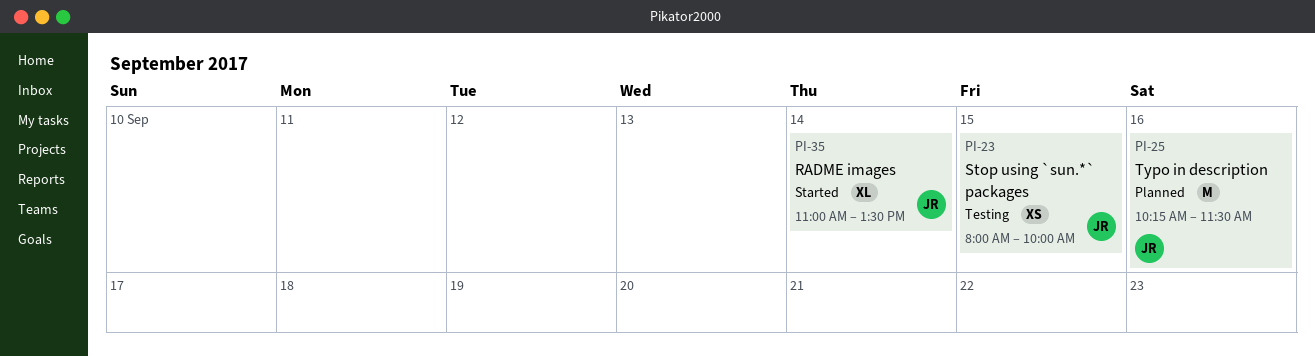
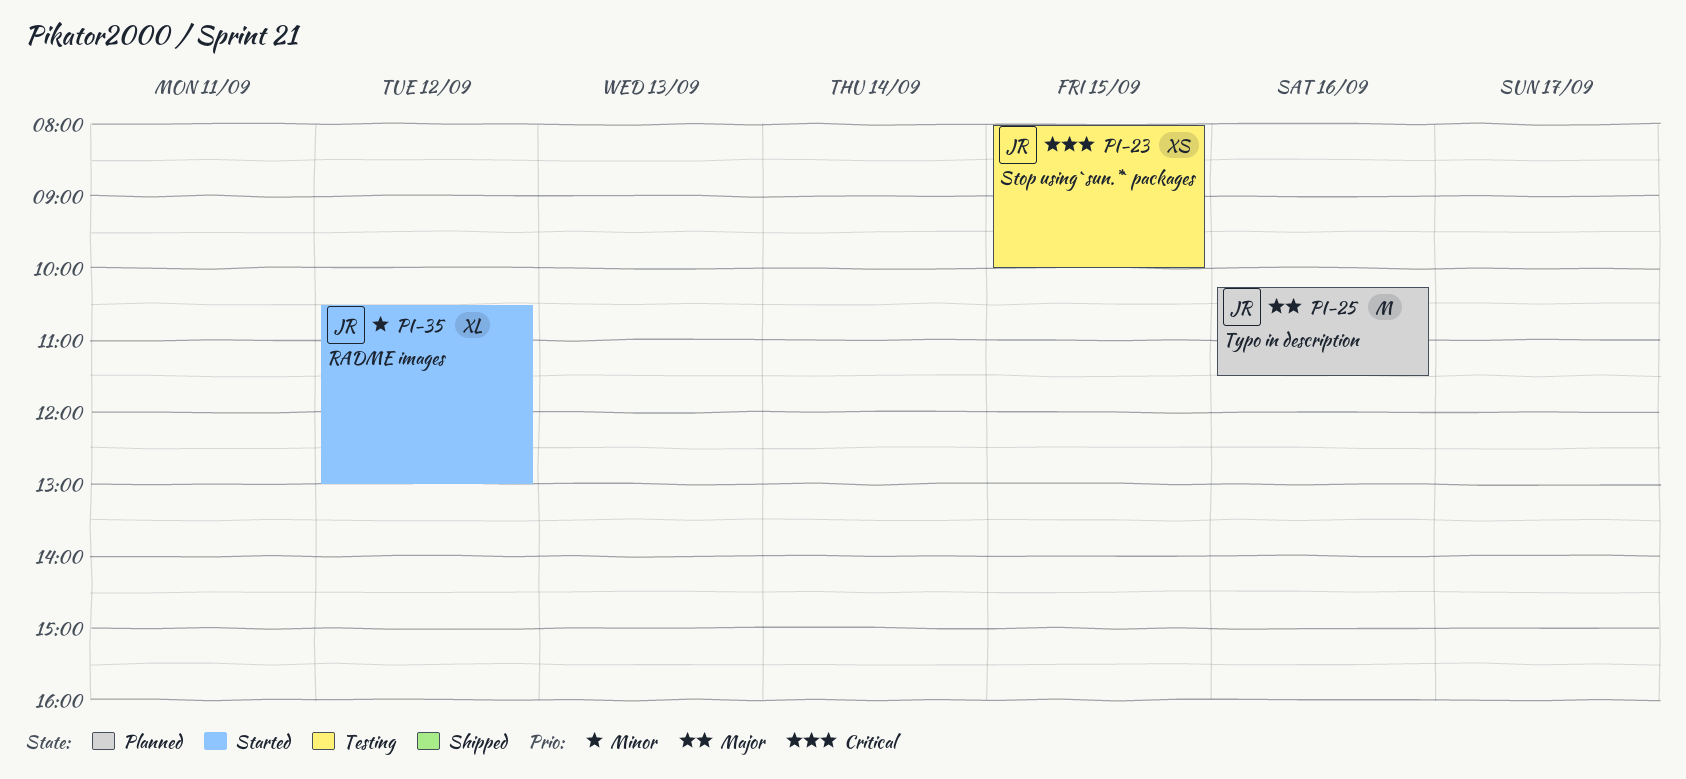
PI-35, day: Sep 14 -> Sep 12
PI-35, begins: 11:00 -> 10:30
PI-35, ends: 13:30 -> 13:00

